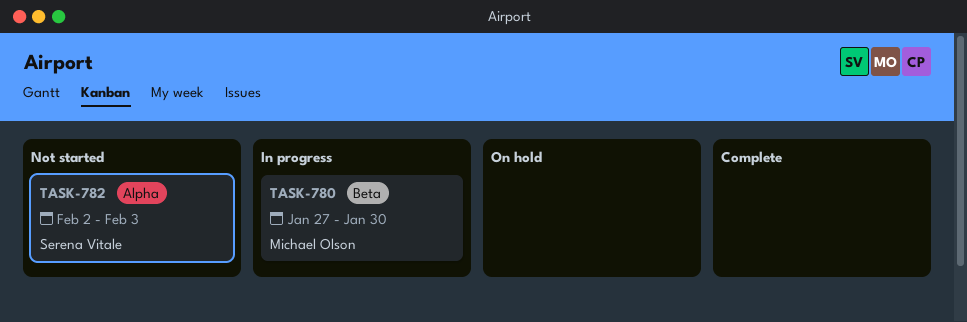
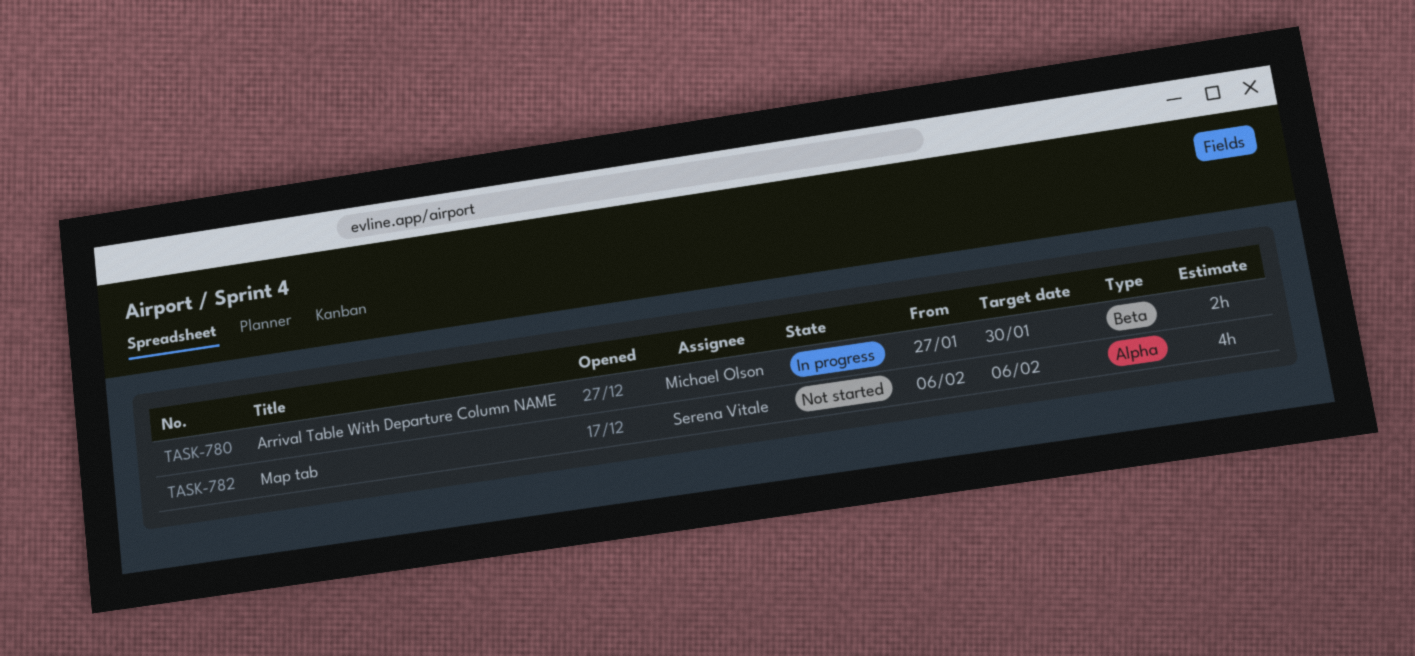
TASK-782, start: Feb 2 -> Feb 6
TASK-782, due: Feb 3 -> Feb 6

